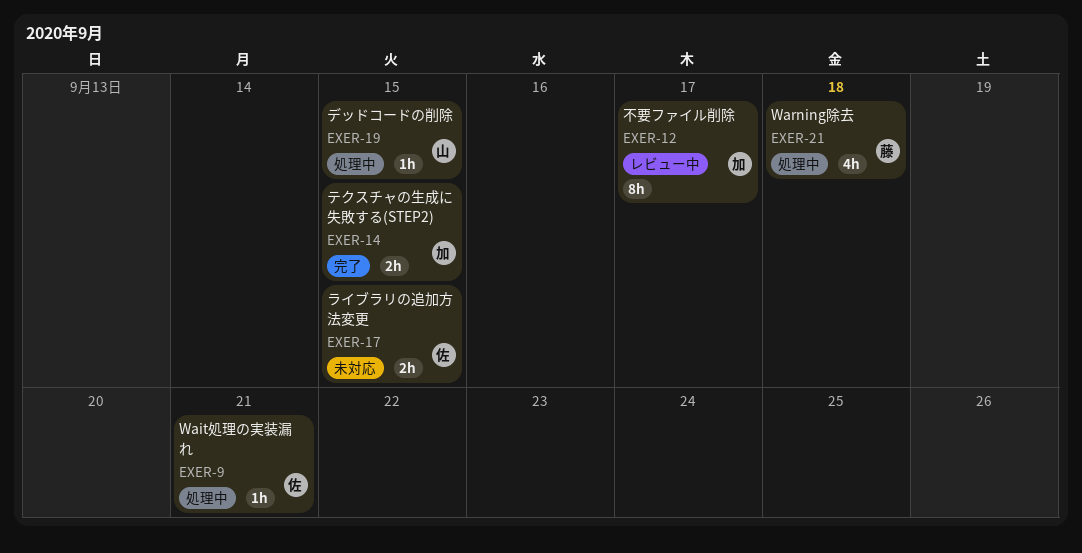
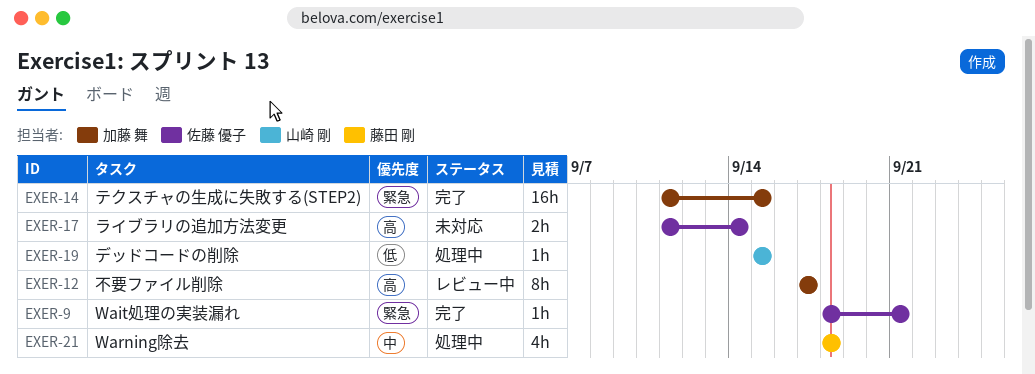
EXER-9, status: 処理中 -> 完了
EXER-14, estimate: 2h -> 16h
EXER-17, due: Sep 15 -> Sep 14

